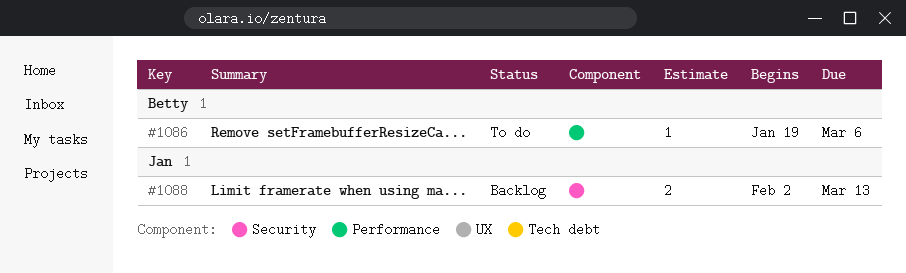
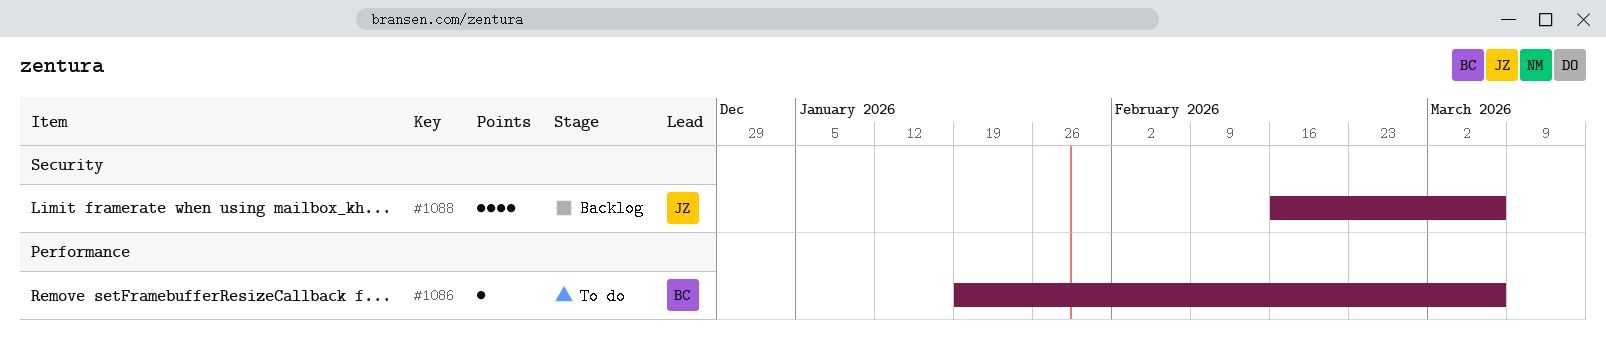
#1088, estimate: 2 -> 4
#1088, start: Feb 2 -> Feb 16
#1088, due: Mar 13 -> Mar 6

